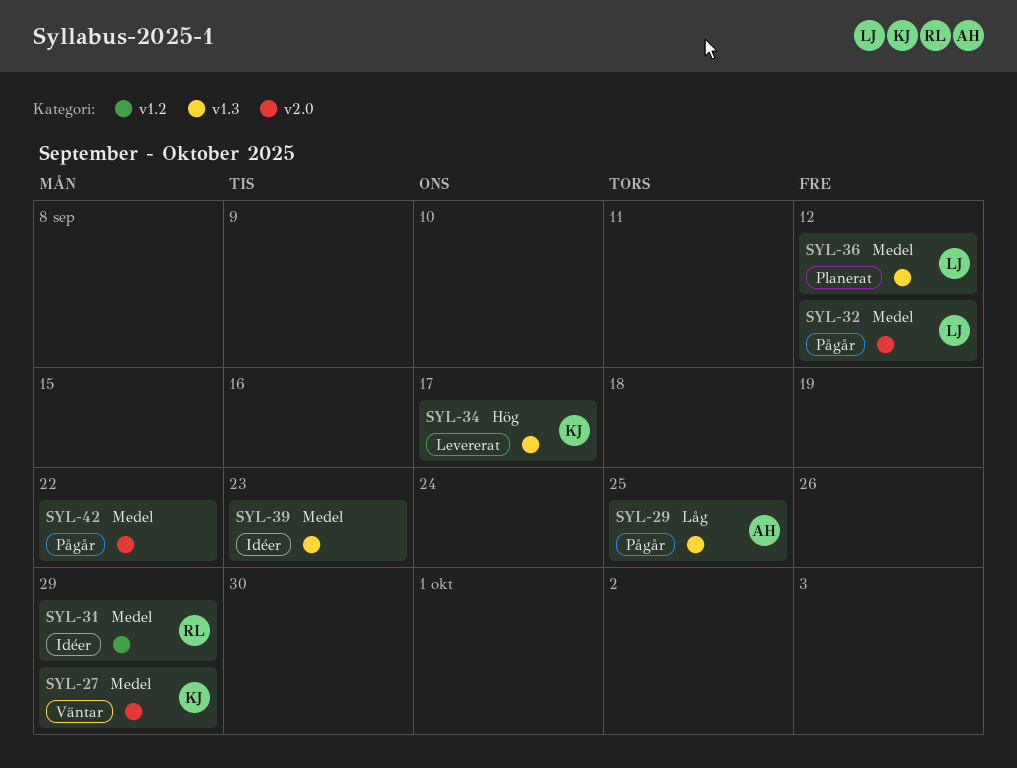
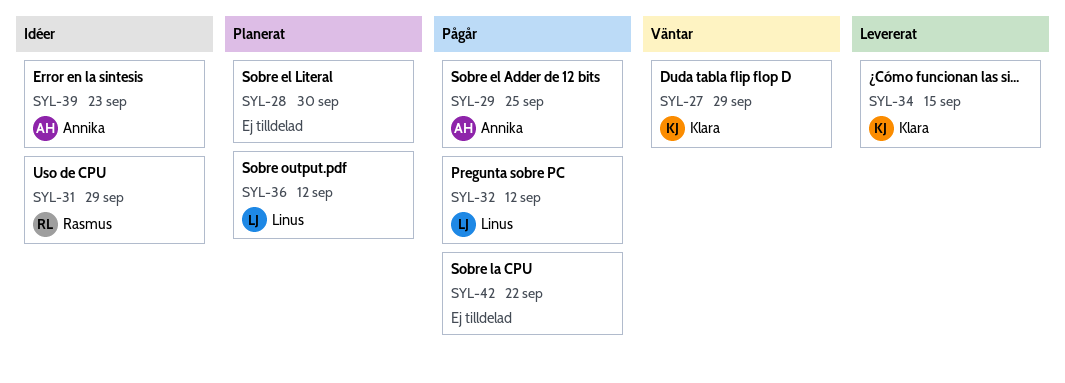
SYL-28: none -> present
SYL-34, due: Sep 17 -> Sep 15
SYL-39, owner: none -> Annika

